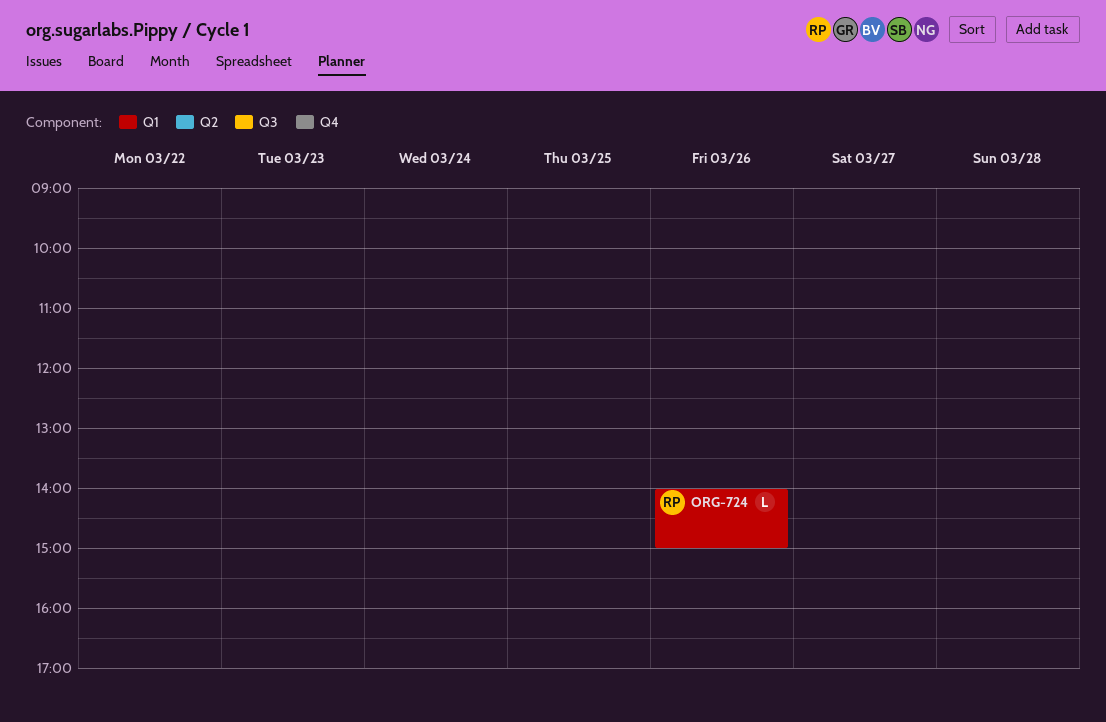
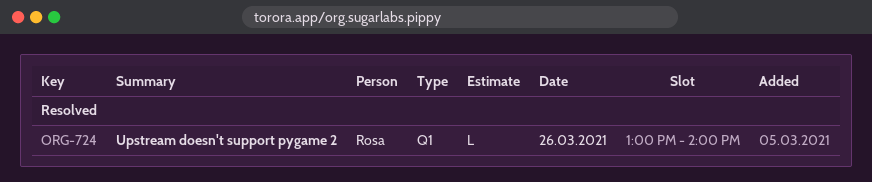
ORG-724, begins: 14:00 -> 13:00
ORG-724, ends: 15:00 -> 14:00

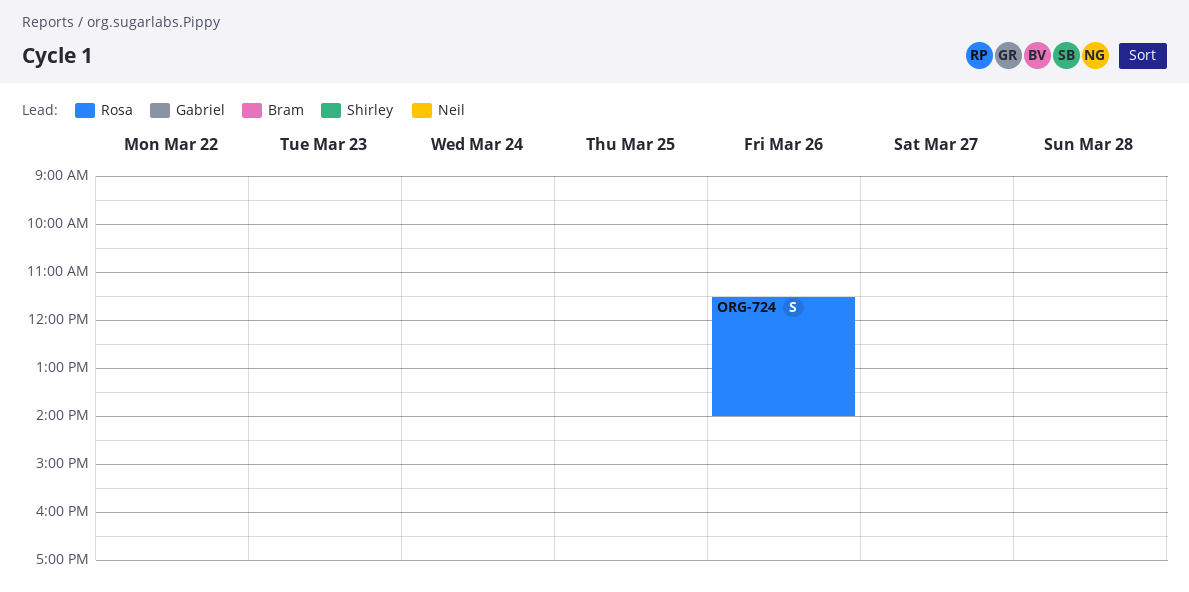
ORG-724, estimate: L -> S
ORG-724, begins: 13:00 -> 11:30

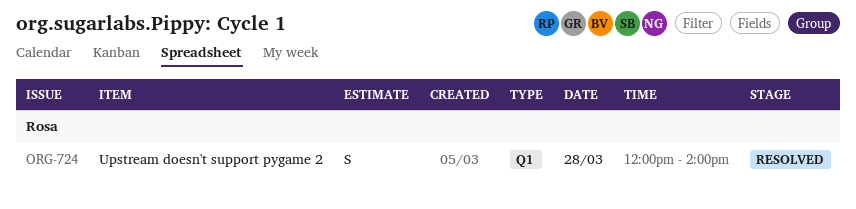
ORG-724, day: Mar 26 -> Mar 28
ORG-724, begins: 11:30 -> 12:00

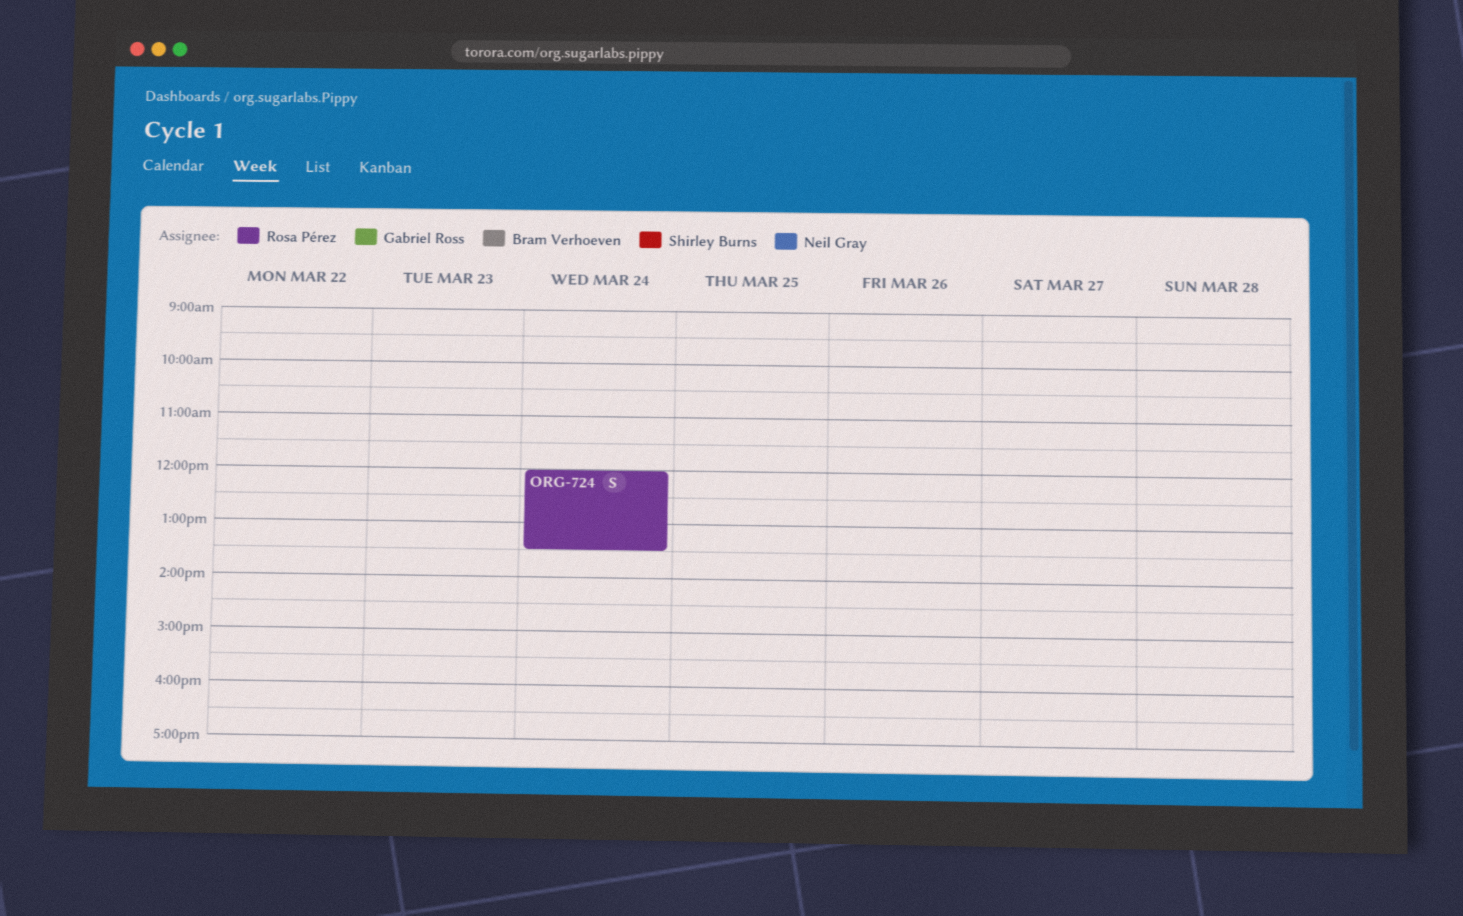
ORG-724, day: Mar 28 -> Mar 24
ORG-724, ends: 14:00 -> 13:30

